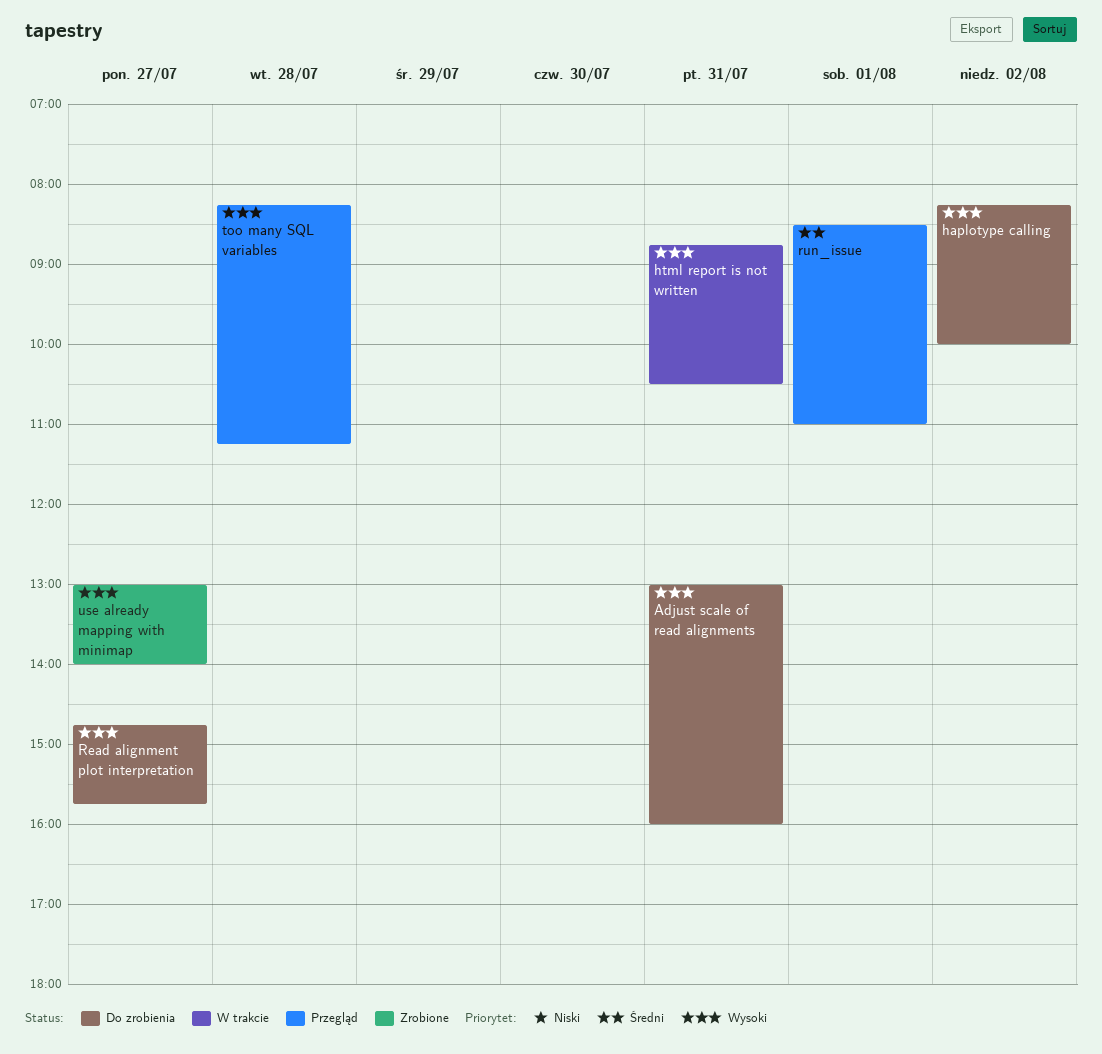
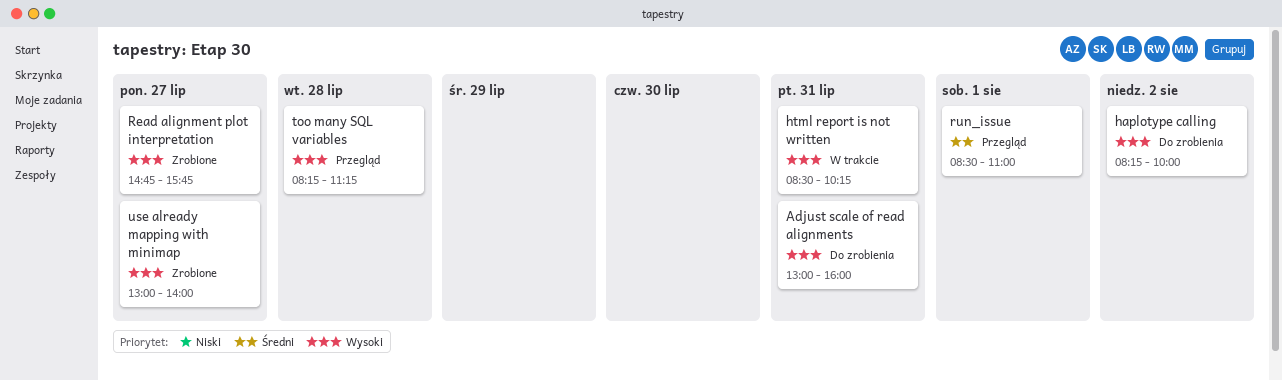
html report is not written, begins: 08:45 -> 08:30
html report is not written, ends: 10:30 -> 10:15
Read alignment plot interpretation, status: Do zrobienia -> Zrobione

